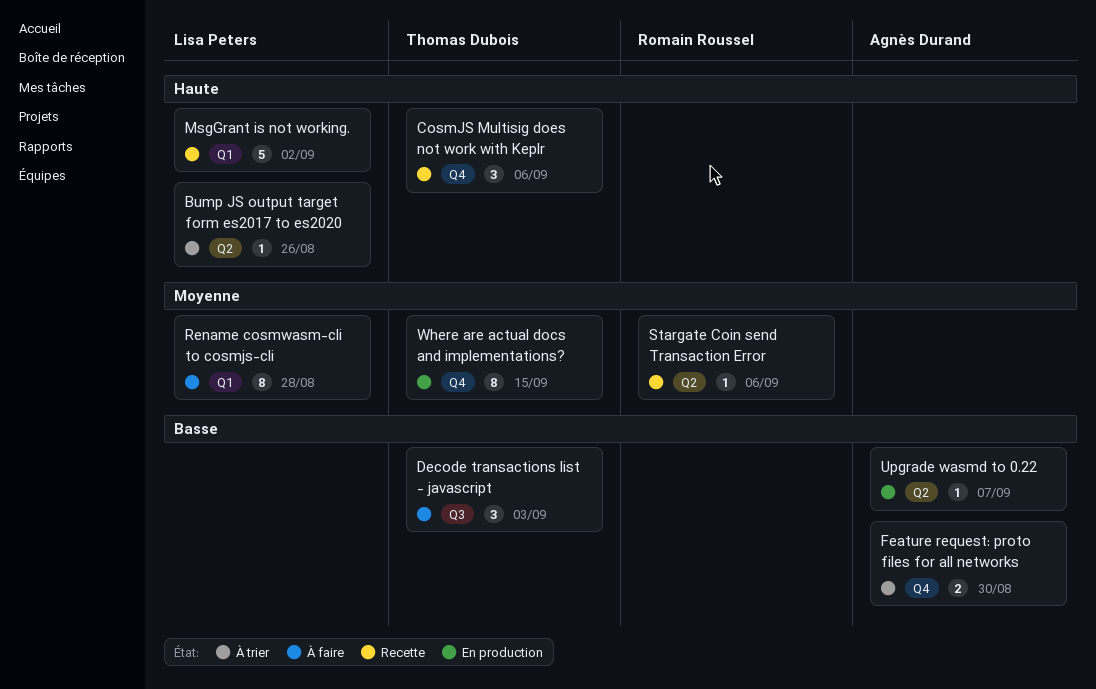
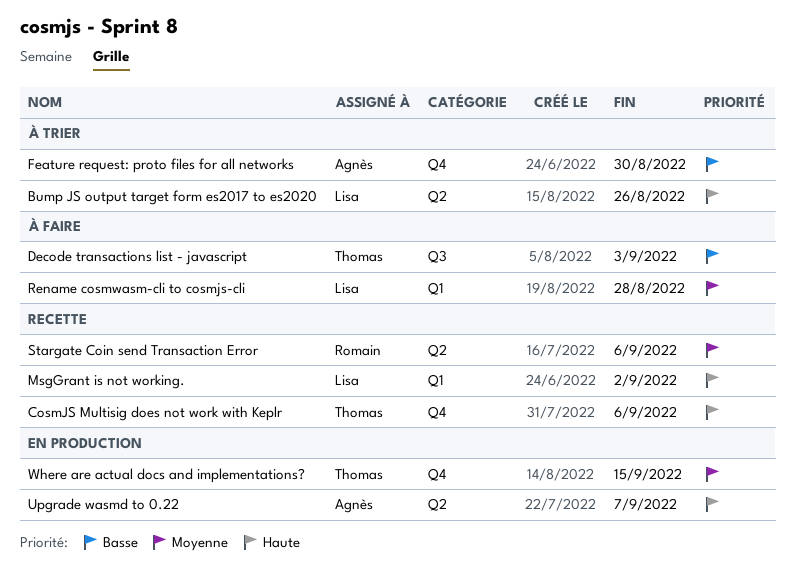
Upgrade wasmd to 0.22, priority: Basse -> Haute

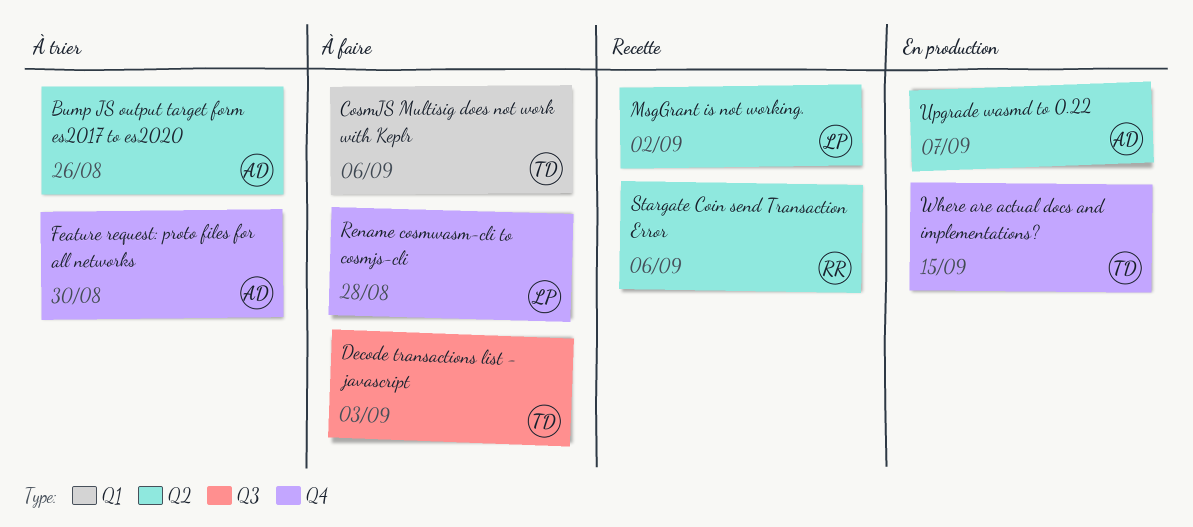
Bump JS output target form es2017 to es2020, owner: Lisa -> Agnès
CosmJS Multisig does not work with Keplr, status: Recette -> À faire
CosmJS Multisig does not work with Keplr, label: Q4 -> Q1
MsgGrant is not working., label: Q1 -> Q2
Rename cosmwasm-cli to cosmjs-cli, label: Q1 -> Q4

